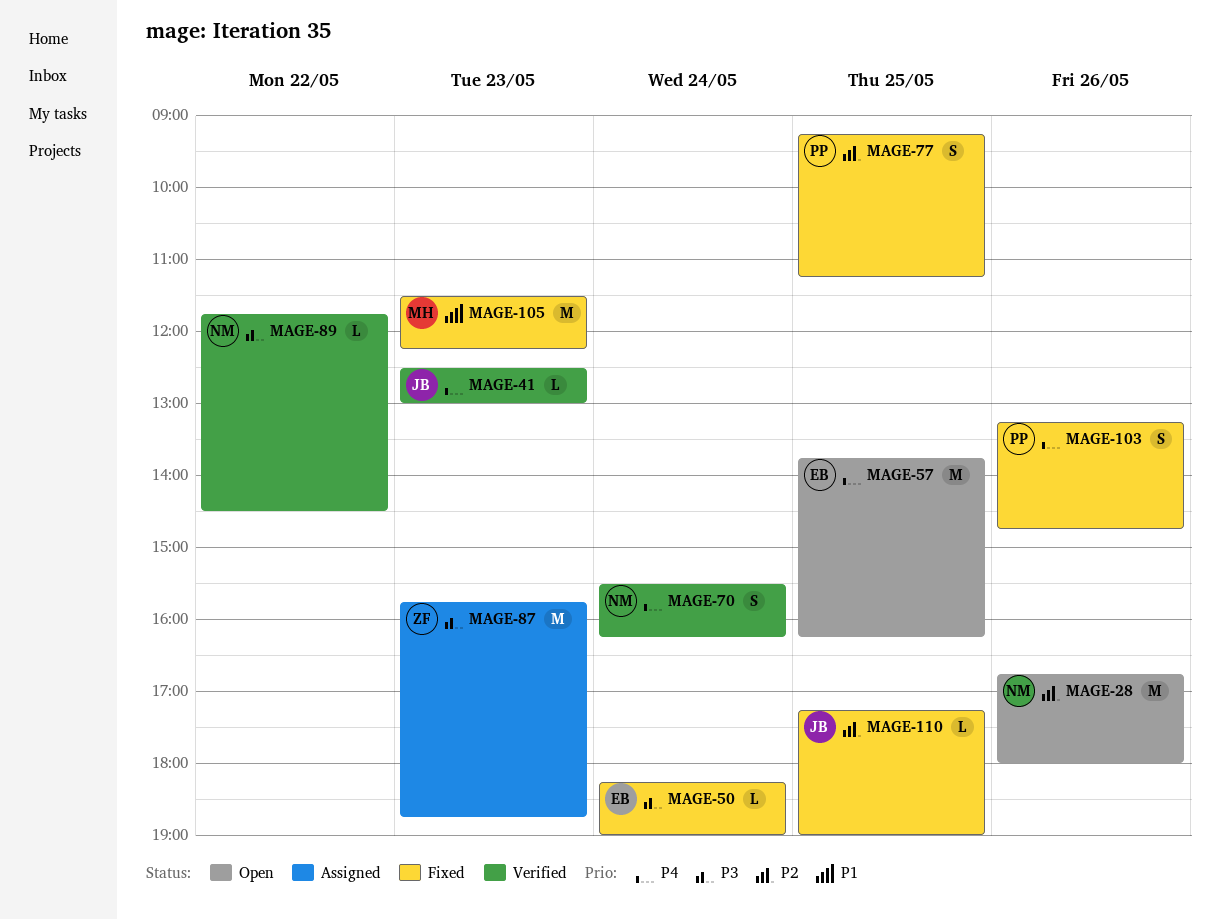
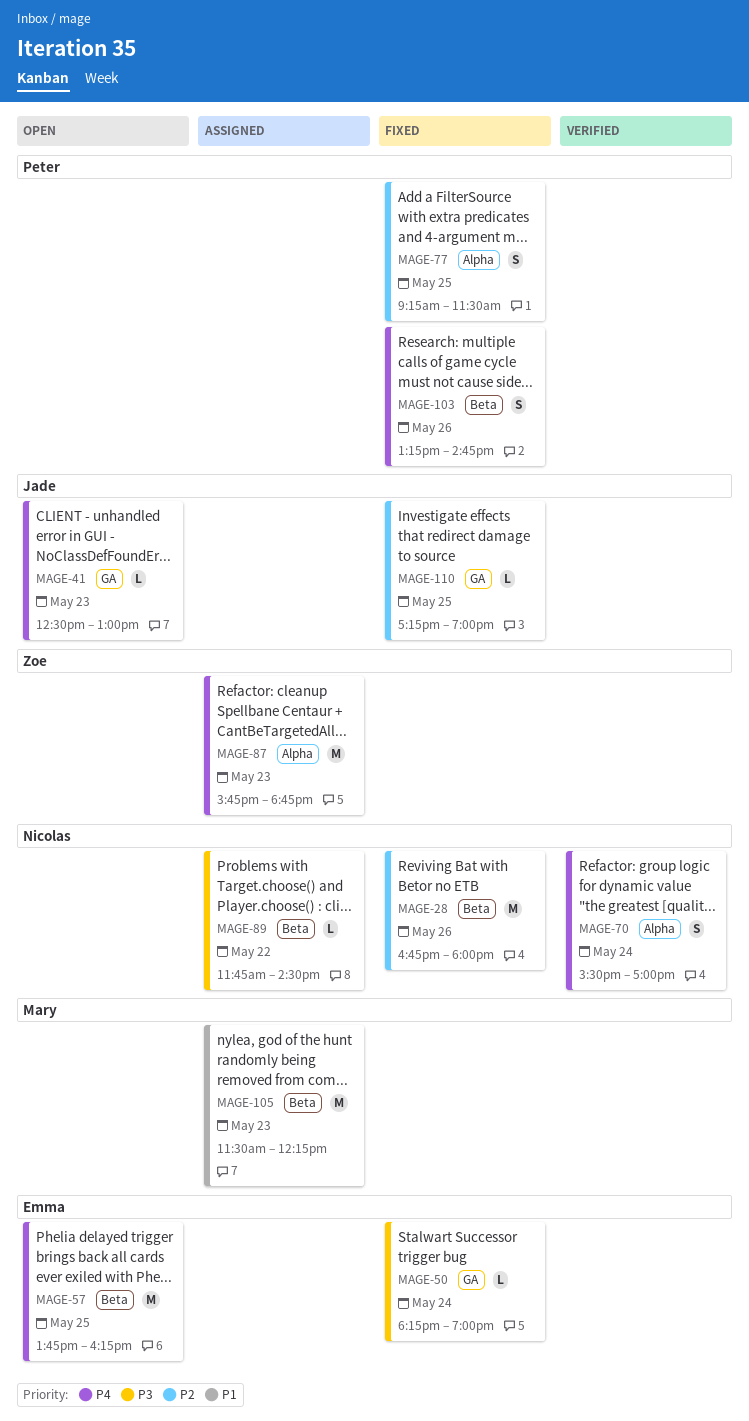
MAGE-28, status: Open -> Fixed
MAGE-41, status: Verified -> Open
MAGE-70, ends: 16:15 -> 17:00
MAGE-77, ends: 11:15 -> 11:30
MAGE-87, priority: P3 -> P4
MAGE-89, status: Verified -> Assigned
MAGE-105, status: Fixed -> Assigned

